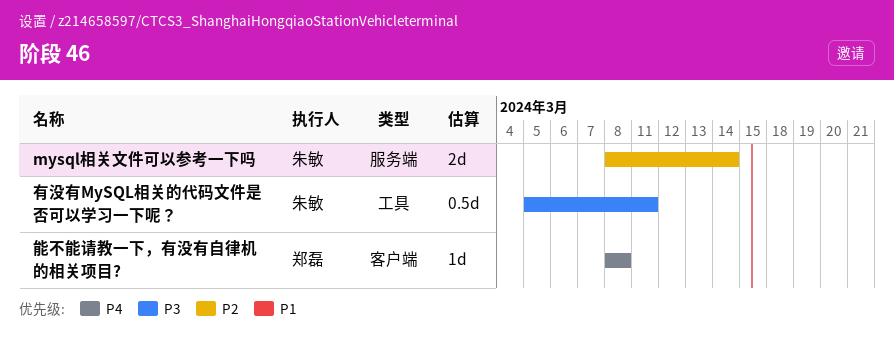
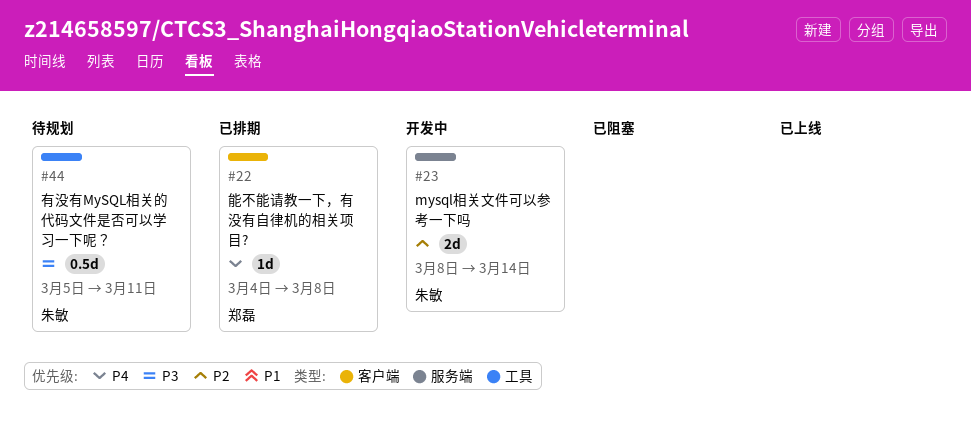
能不能请教一下，有没有自律机的相关项目?, start: Mar 8 -> Mar 4

